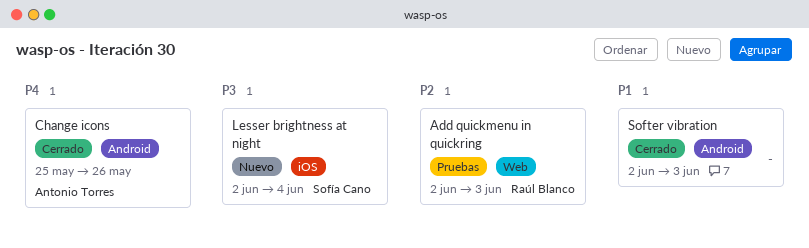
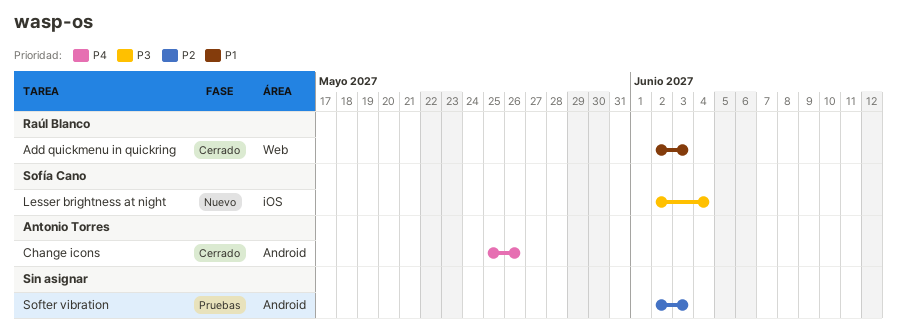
Add quickmenu in quickring, status: Pruebas -> Cerrado
Add quickmenu in quickring, priority: P2 -> P1
Softer vibration, status: Cerrado -> Pruebas
Softer vibration, priority: P1 -> P2

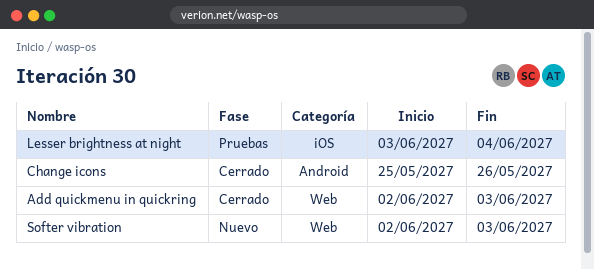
Lesser brightness at night, status: Nuevo -> Pruebas
Lesser brightness at night, start: Jun 2 -> Jun 3
Softer vibration, status: Pruebas -> Nuevo
Softer vibration, label: Android -> Web

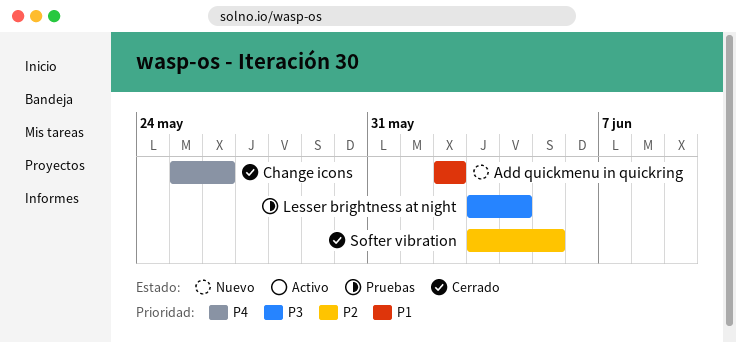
Add quickmenu in quickring, status: Cerrado -> Nuevo
Add quickmenu in quickring, due: Jun 3 -> Jun 2
Softer vibration, status: Nuevo -> Cerrado
Softer vibration, start: Jun 2 -> Jun 3
Softer vibration, due: Jun 3 -> Jun 5

